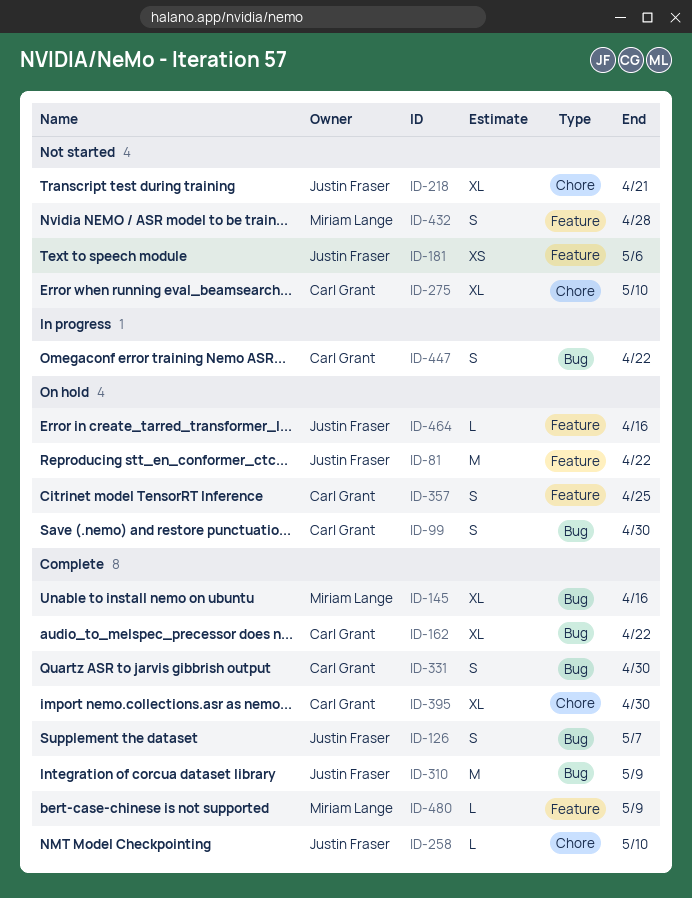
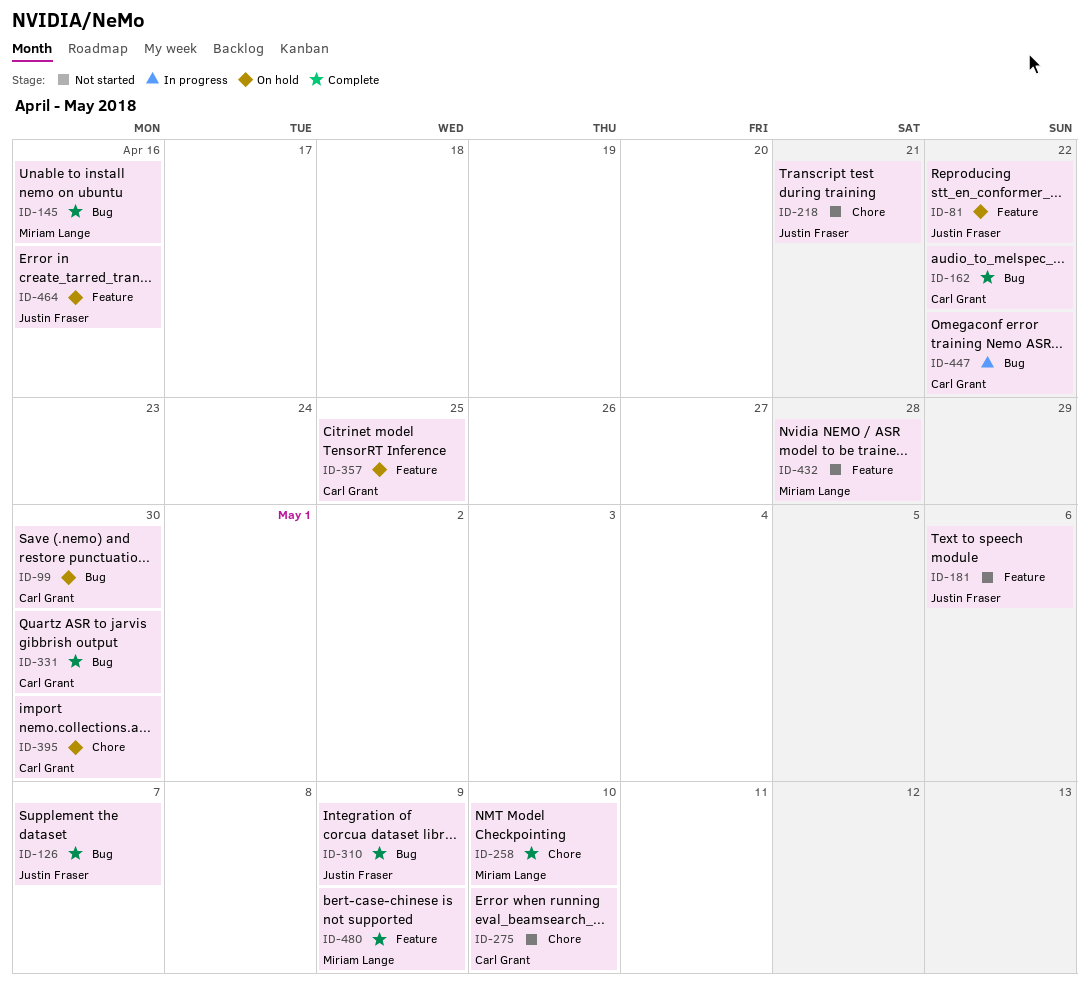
ID-258, owner: Justin Fraser -> Miriam Lange
ID-395, status: Complete -> On hold

